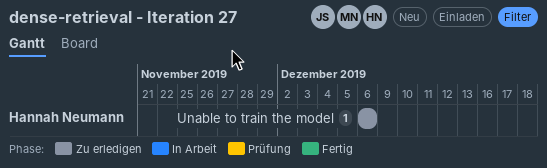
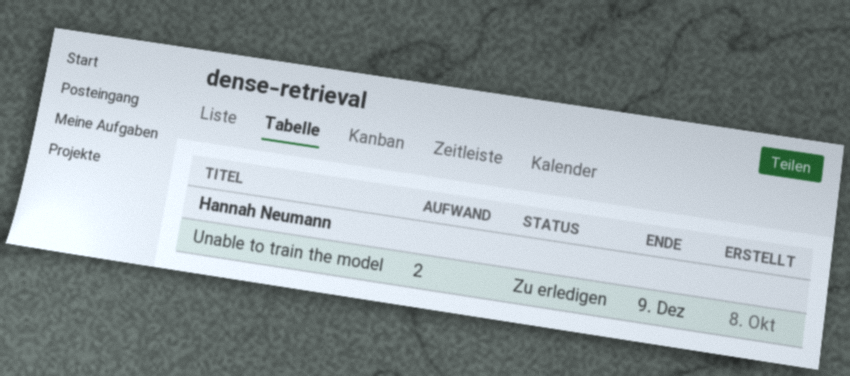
Unable to train the model, estimate: 1 -> 2
Unable to train the model, due: Dec 6 -> Dec 9

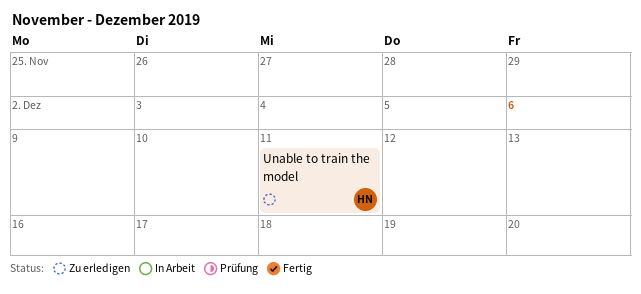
Unable to train the model, due: Dec 9 -> Dec 11

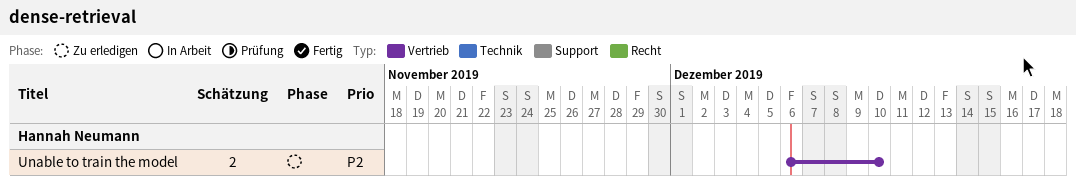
Unable to train the model, due: Dec 11 -> Dec 10

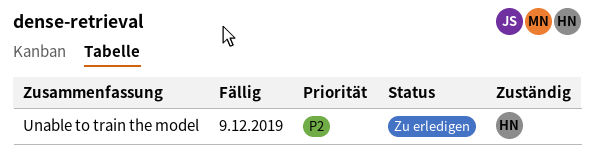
Unable to train the model, due: Dec 10 -> Dec 9

